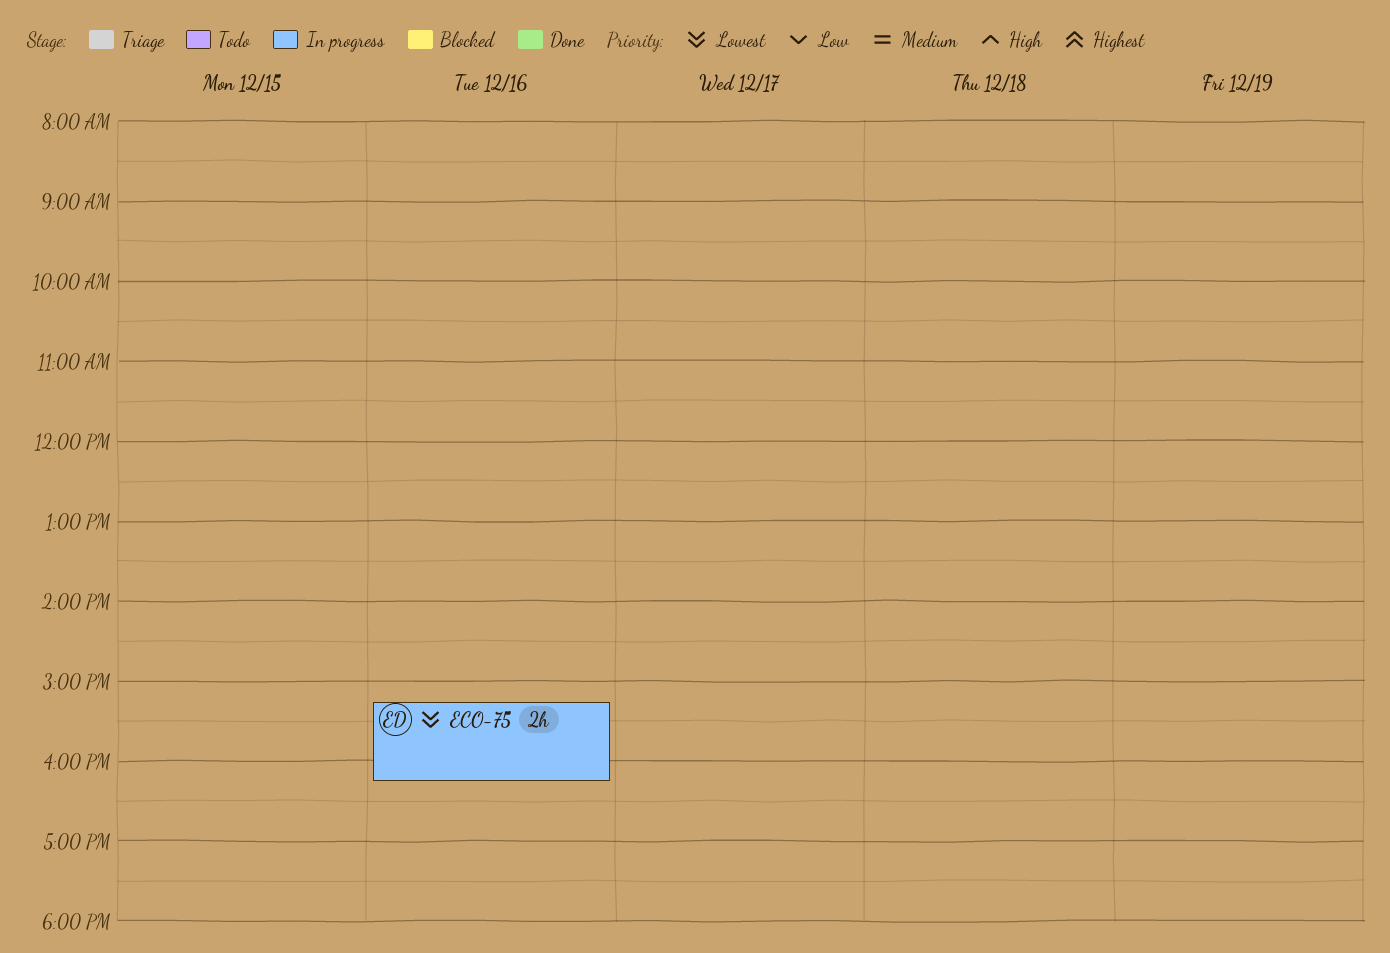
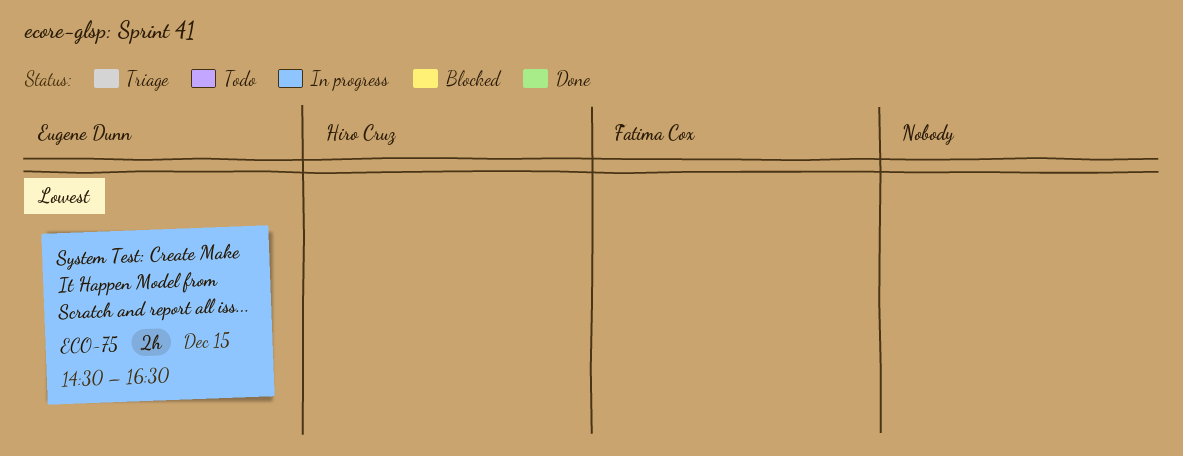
ECO-75, day: Dec 16 -> Dec 15
ECO-75, begins: 15:15 -> 14:30
ECO-75, ends: 16:15 -> 16:30

